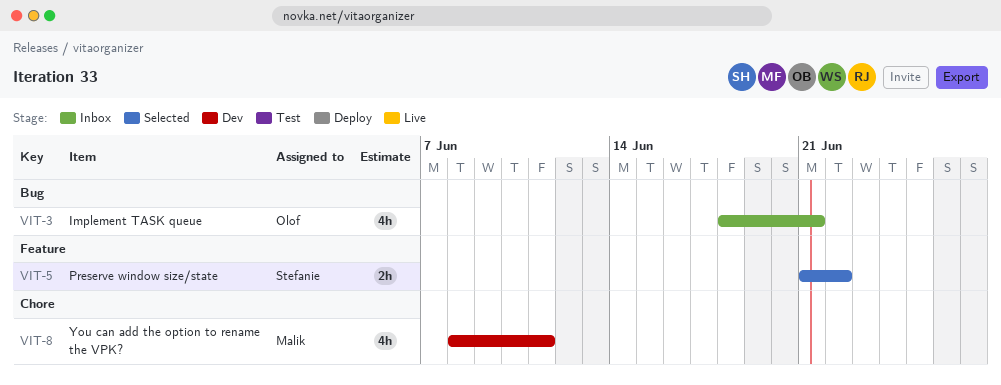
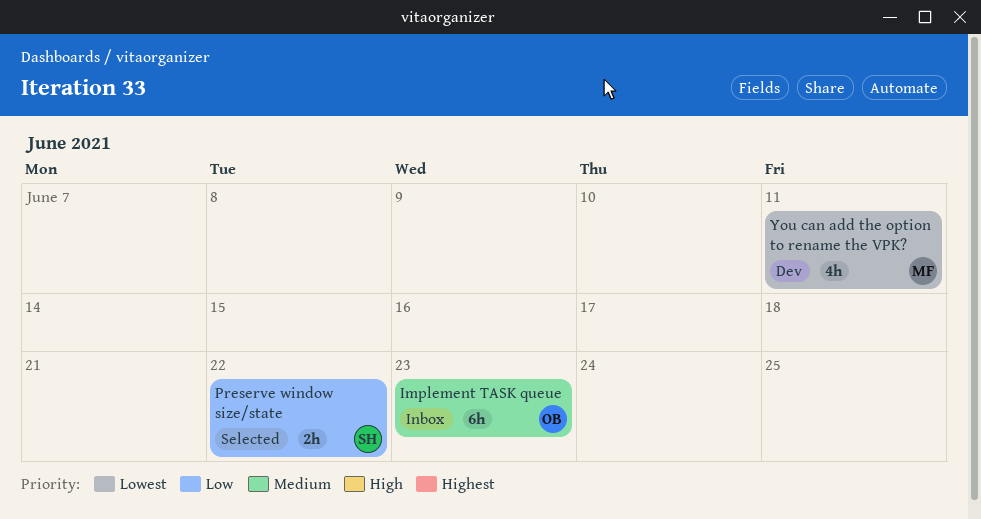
Implement TASK queue, estimate: 4h -> 6h
Implement TASK queue, due: Jun 21 -> Jun 23

